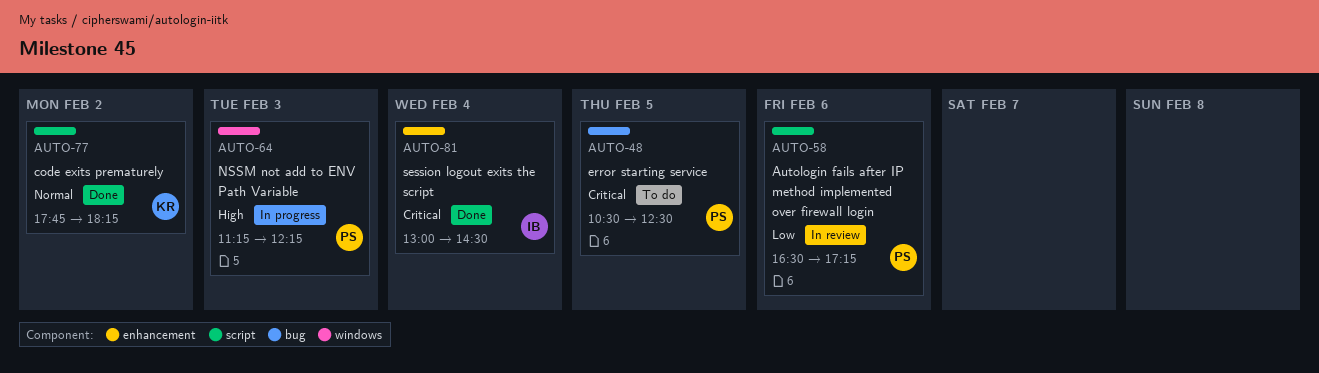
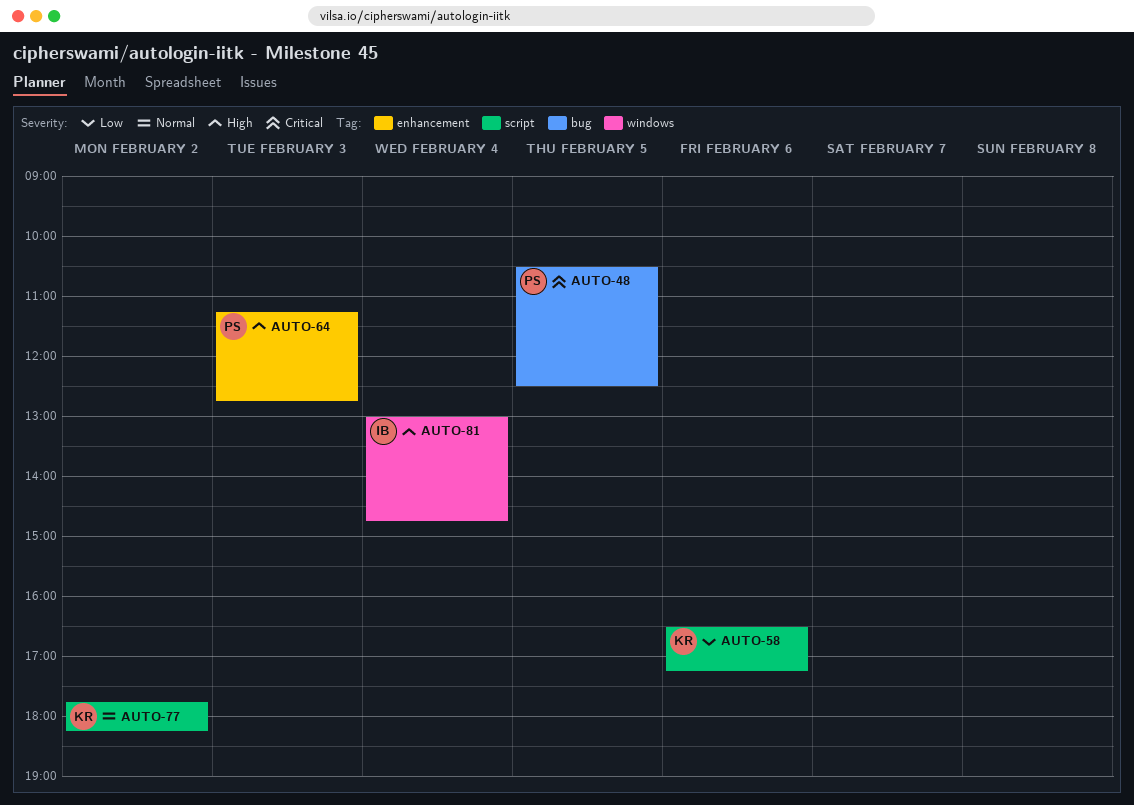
AUTO-58, owner: PS -> KR
AUTO-64, label: windows -> enhancement
AUTO-64, ends: 12:15 -> 12:45
AUTO-81, priority: Critical -> High
AUTO-81, label: enhancement -> windows
AUTO-81, ends: 14:30 -> 14:45

